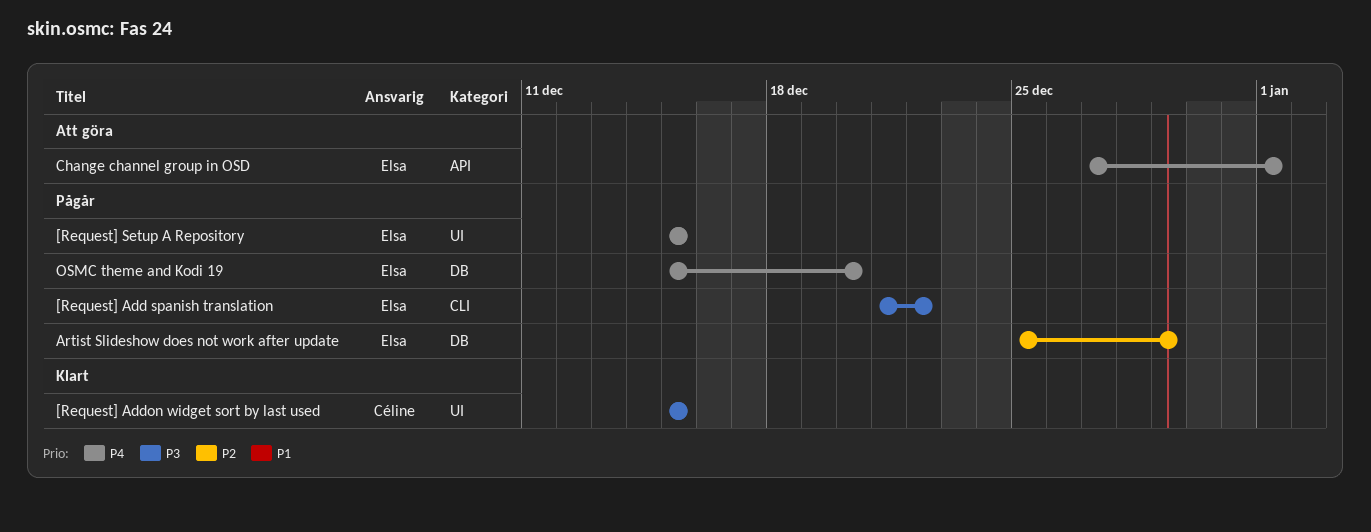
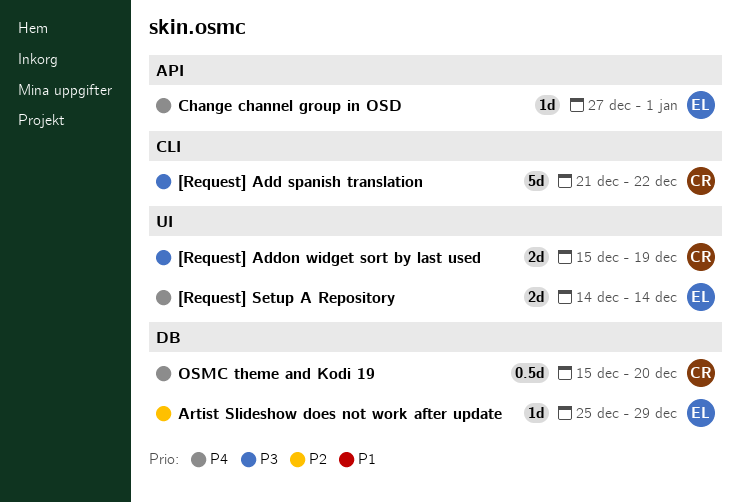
[Request] Add spanish translation, owner: Elsa -> Céline
[Request] Addon widget sort by last used, due: Dec 15 -> Dec 19
[Request] Setup A Repository, start: Dec 15 -> Dec 14
[Request] Setup A Repository, due: Dec 15 -> Dec 14
OSMC theme and Kodi 19, owner: Elsa -> Céline

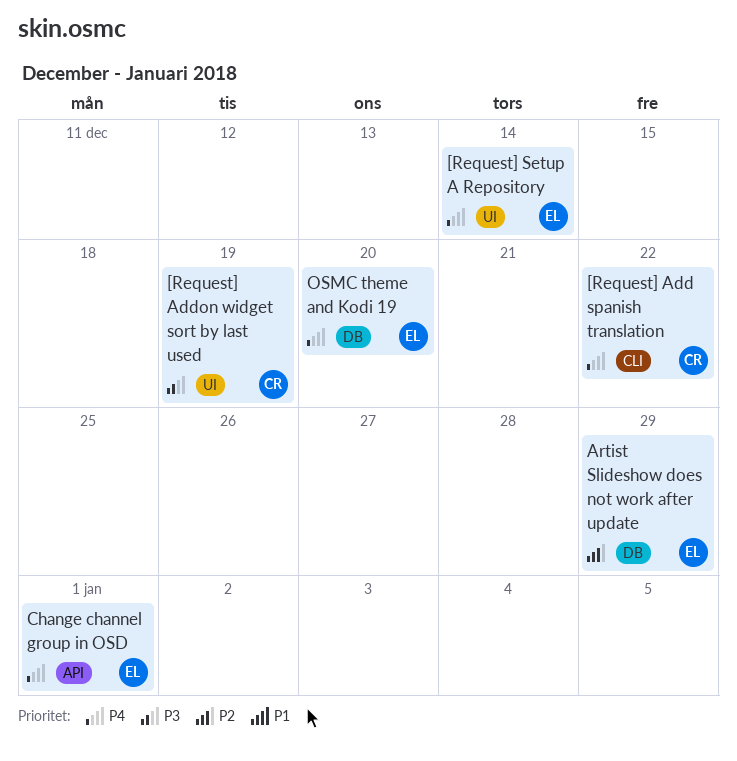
[Request] Add spanish translation, priority: P3 -> P4
OSMC theme and Kodi 19, owner: CR -> EL

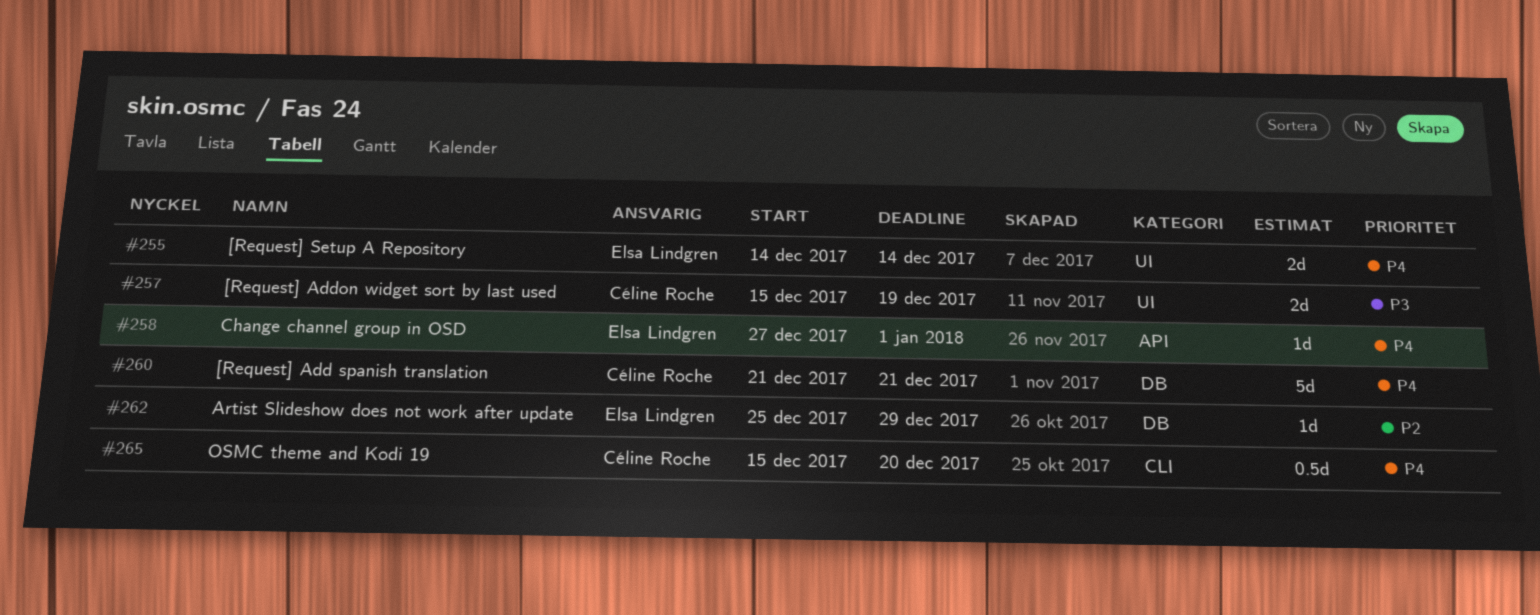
[Request] Add spanish translation, label: CLI -> DB
[Request] Add spanish translation, due: Dec 22 -> Dec 21
OSMC theme and Kodi 19, owner: Elsa Lindgren -> Céline Roche
OSMC theme and Kodi 19, label: DB -> CLI

